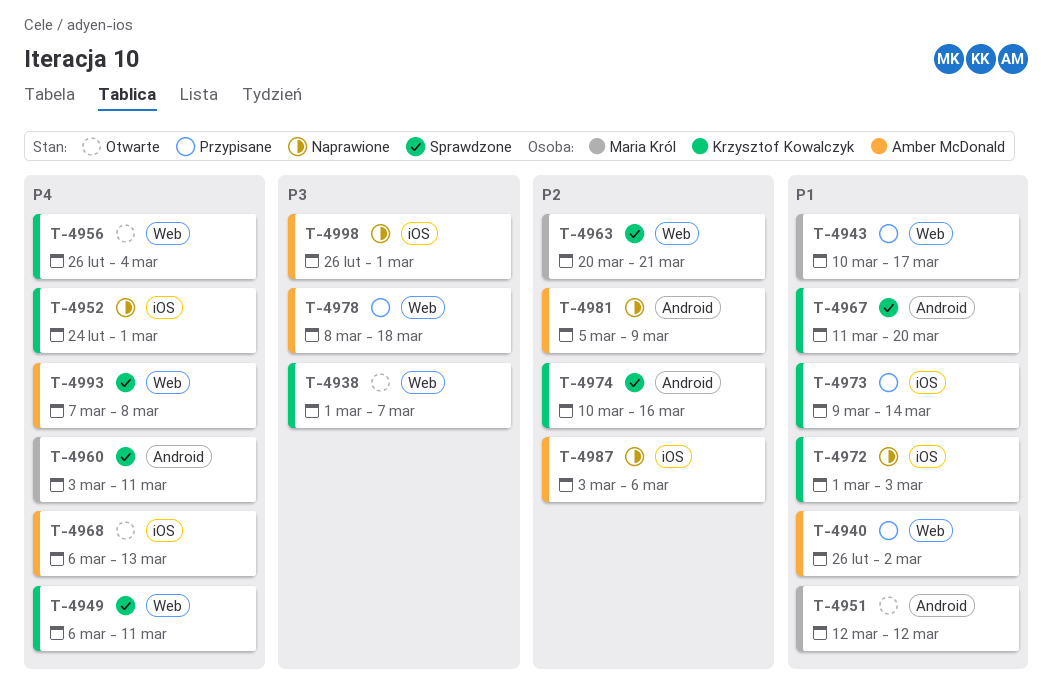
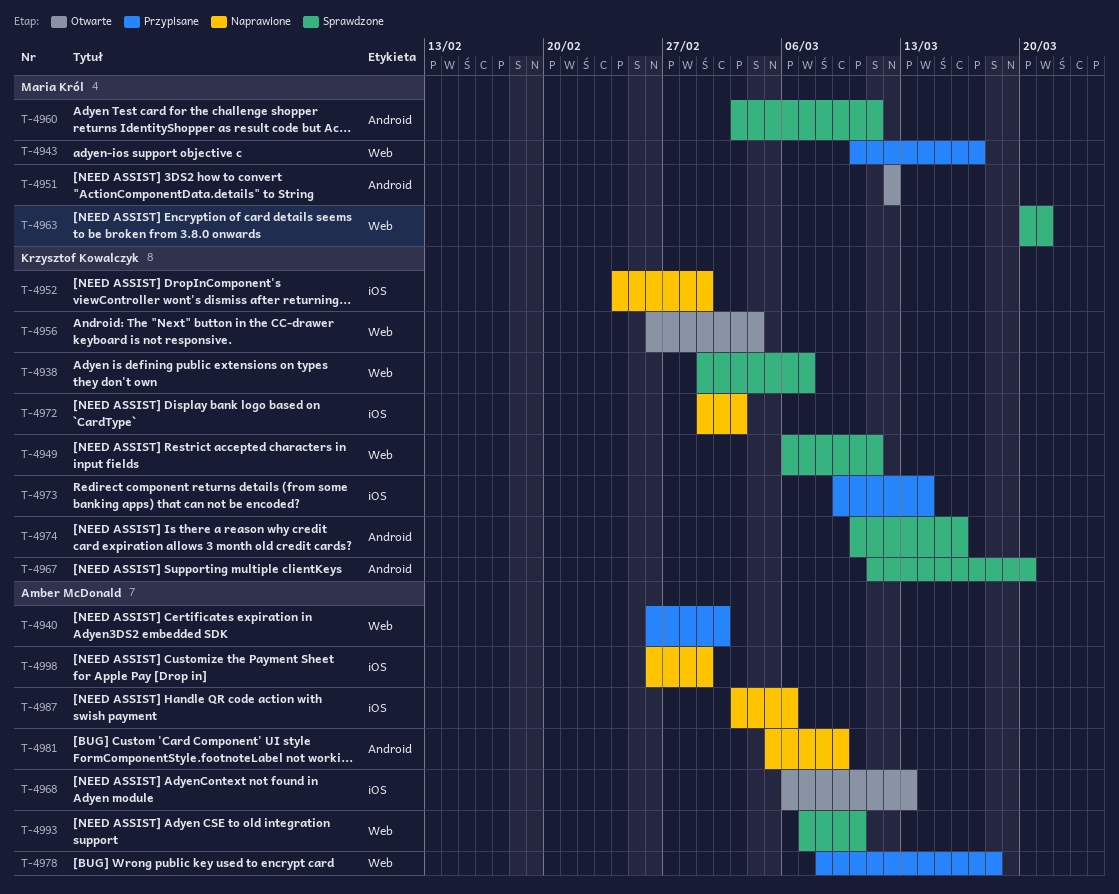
T-4938, status: Otwarte -> Sprawdzone
T-4993, due: Mar 8 -> Mar 10

